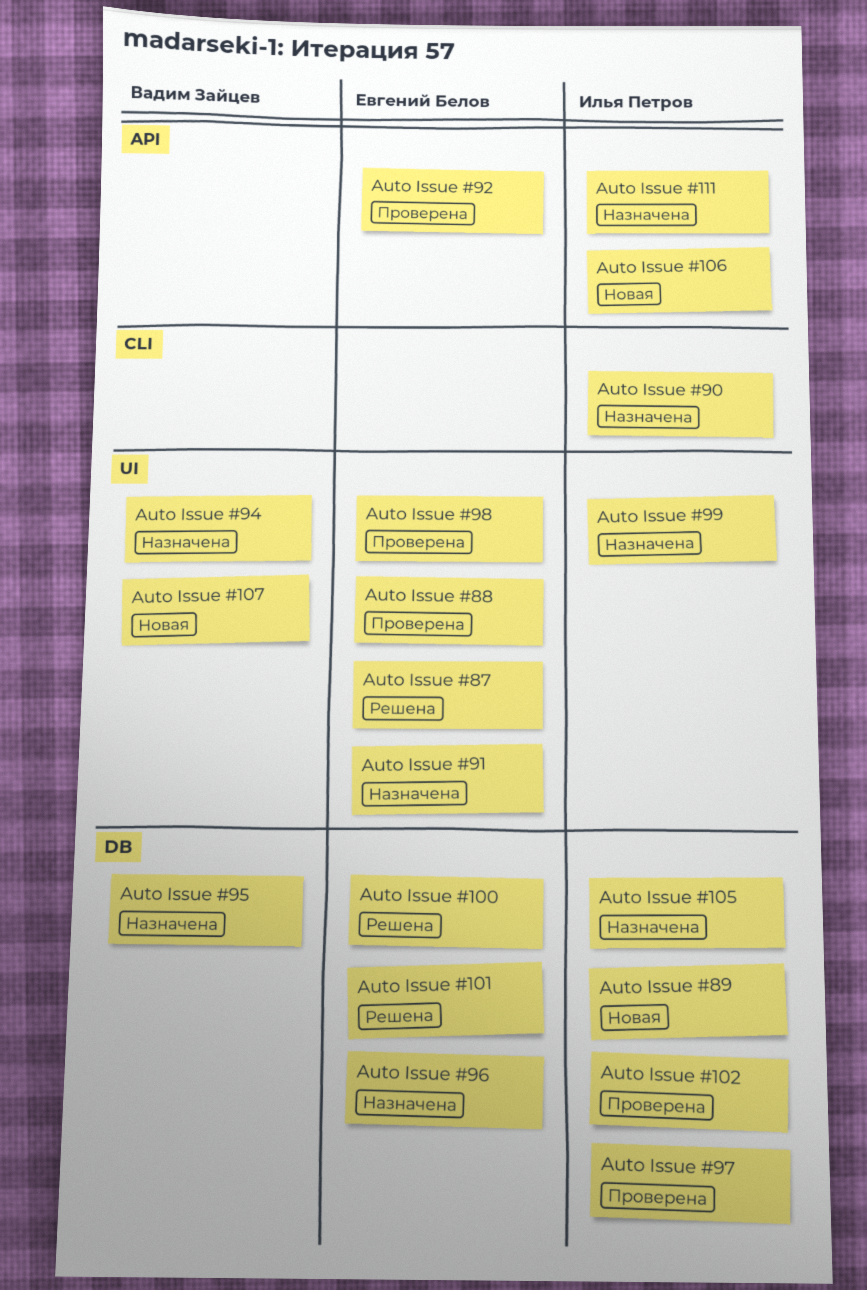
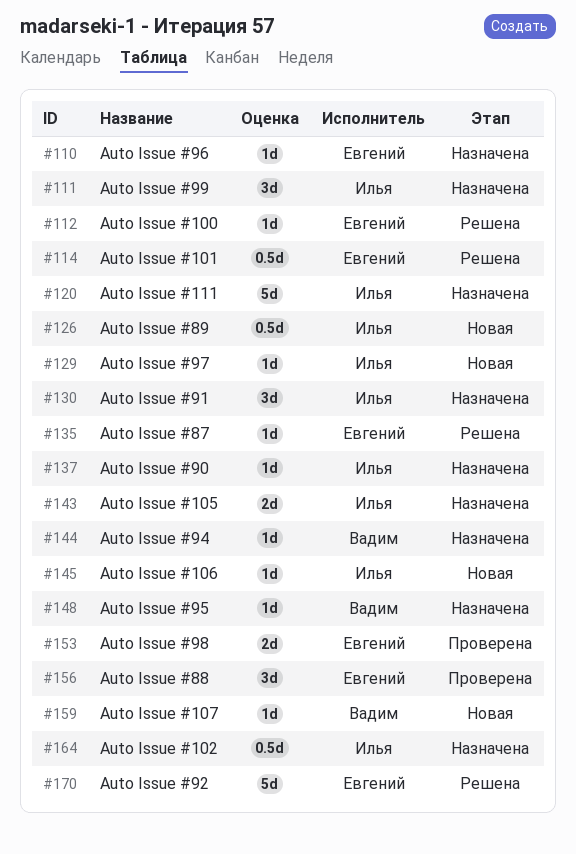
Auto Issue #102, status: Проверена -> Назначена
Auto Issue #91, owner: Евгений Белов -> Илья Петров
Auto Issue #92, status: Проверена -> Решена
Auto Issue #97, status: Проверена -> Новая

